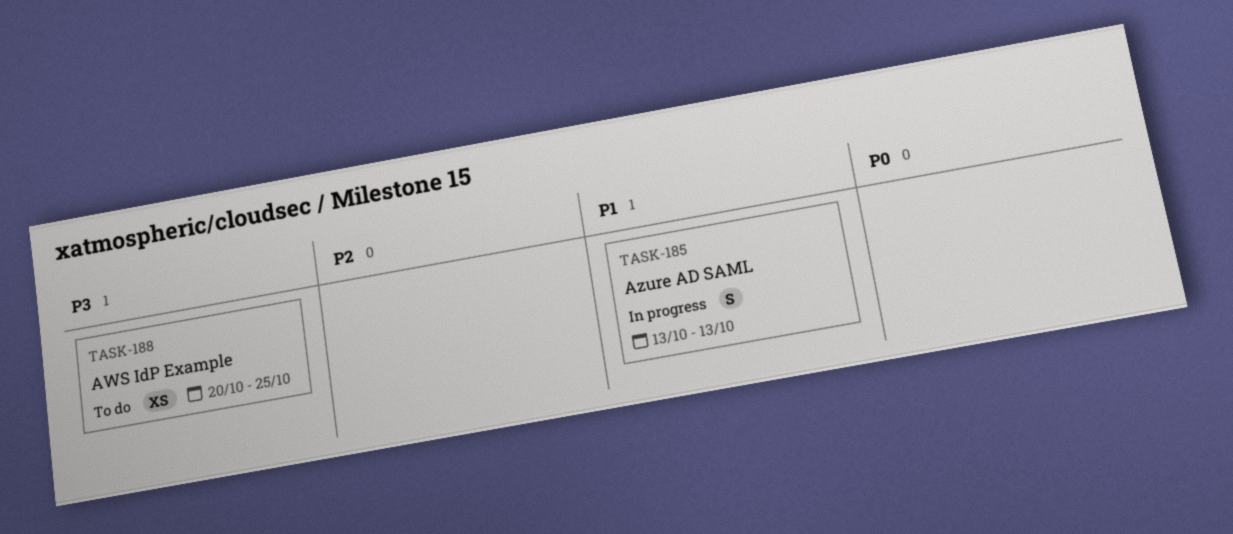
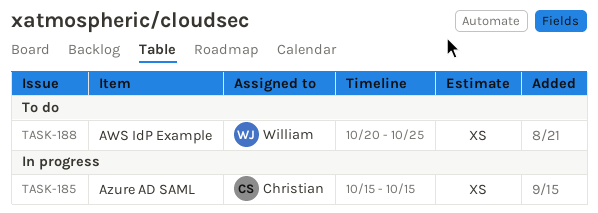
TASK-185, estimate: S -> XS
TASK-185, start: Oct 13 -> Oct 15
TASK-185, due: Oct 13 -> Oct 15

